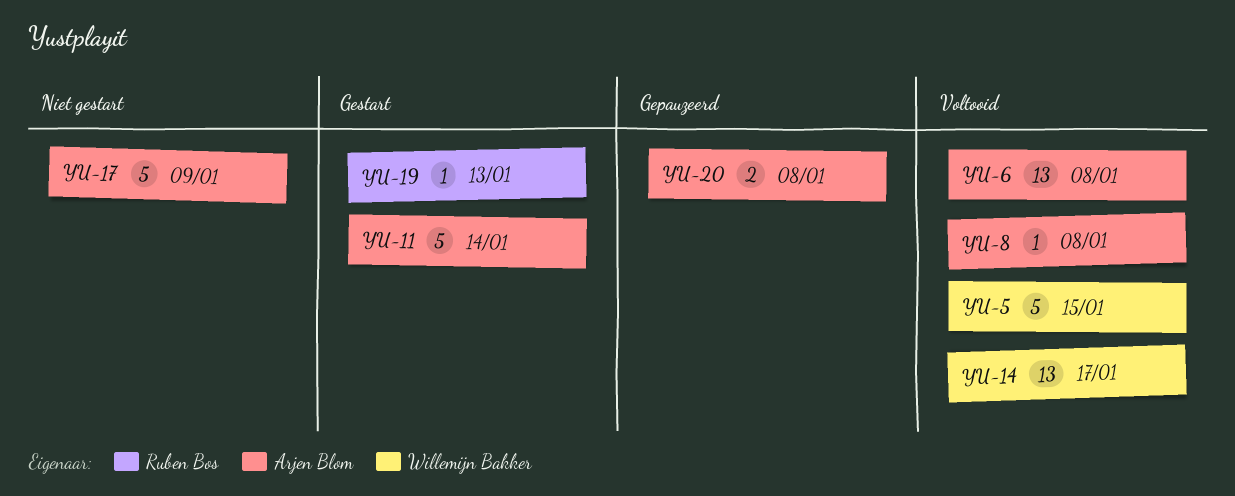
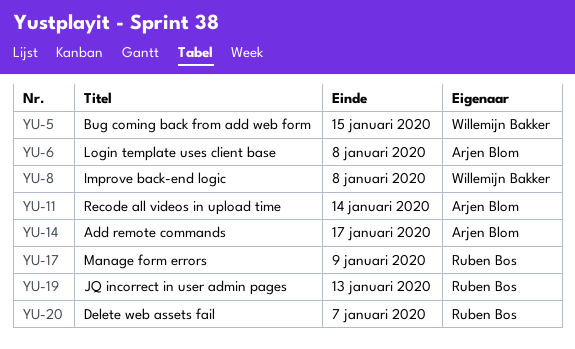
YU-8, owner: Arjen Blom -> Willemijn Bakker
YU-14, owner: Willemijn Bakker -> Arjen Blom
YU-17, owner: Arjen Blom -> Ruben Bos
YU-20, owner: Arjen Blom -> Ruben Bos
YU-20, due: Jan 8 -> Jan 7

